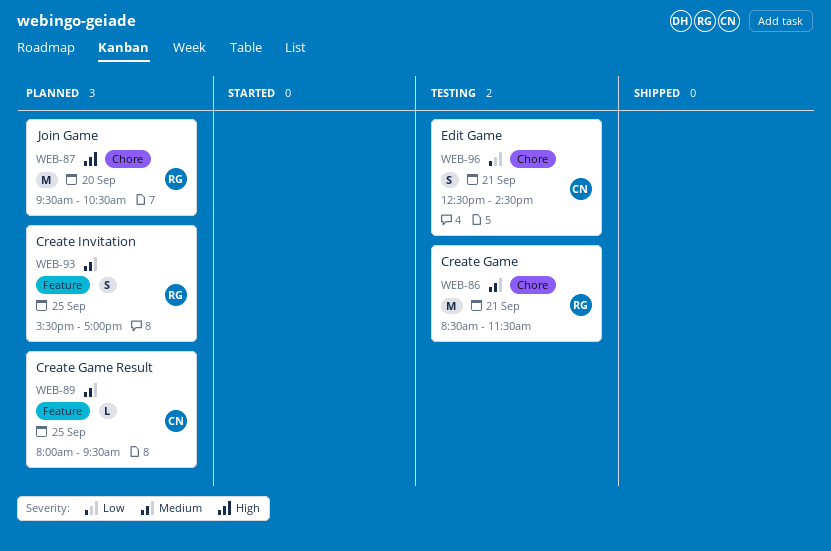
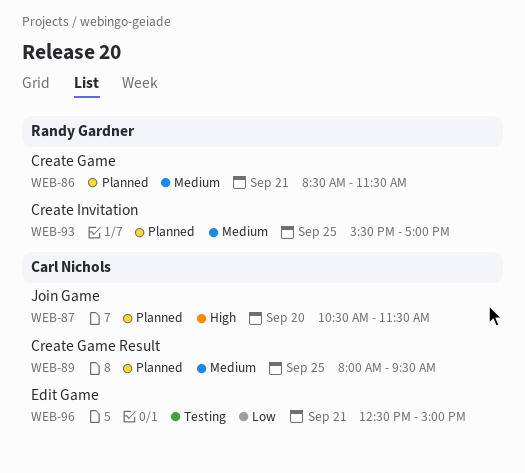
WEB-86, status: Testing -> Planned
WEB-87, owner: Randy Gardner -> Carl Nichols
WEB-87, begins: 09:30 -> 10:30
WEB-87, ends: 10:30 -> 11:30
WEB-96, ends: 14:30 -> 15:00

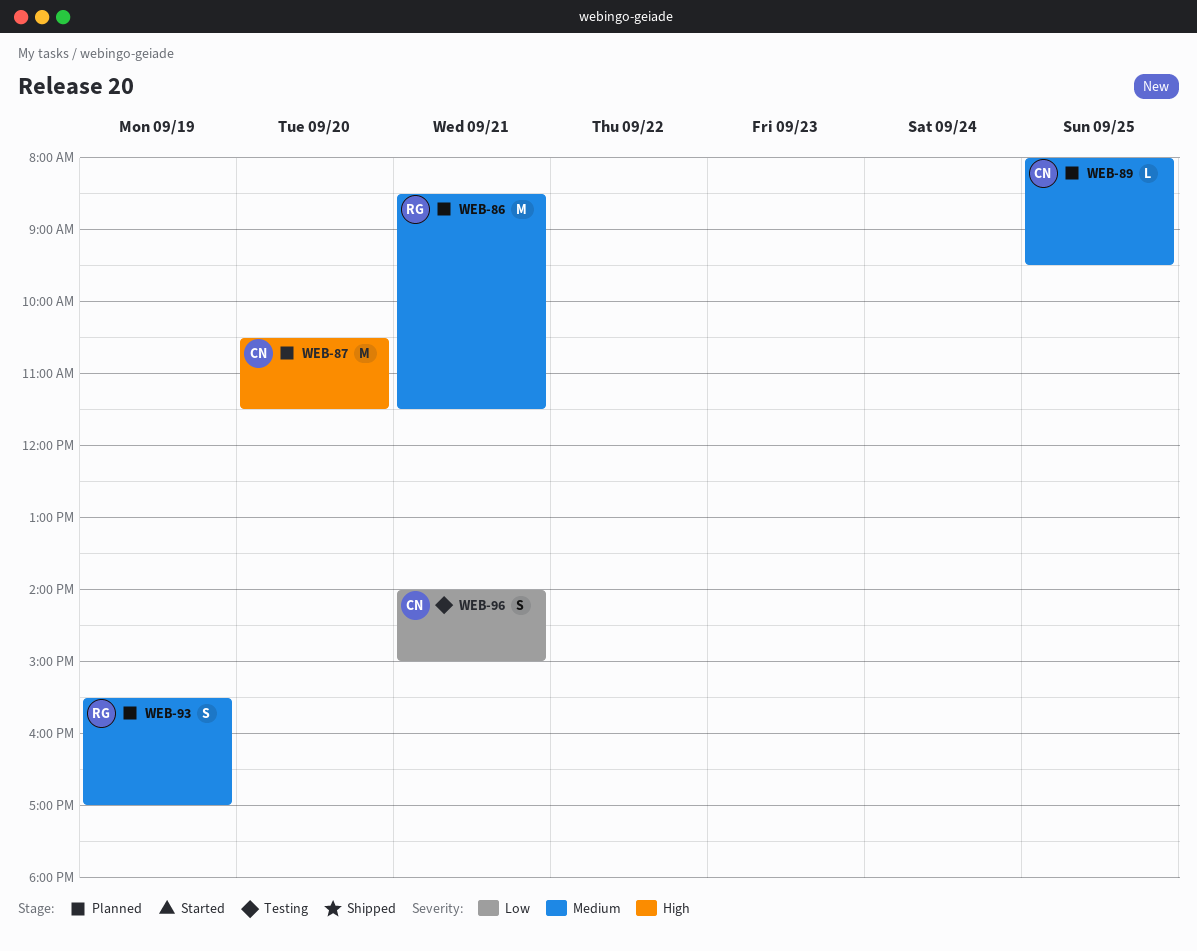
WEB-93, day: Sep 25 -> Sep 19
WEB-96, begins: 12:30 -> 14:00

